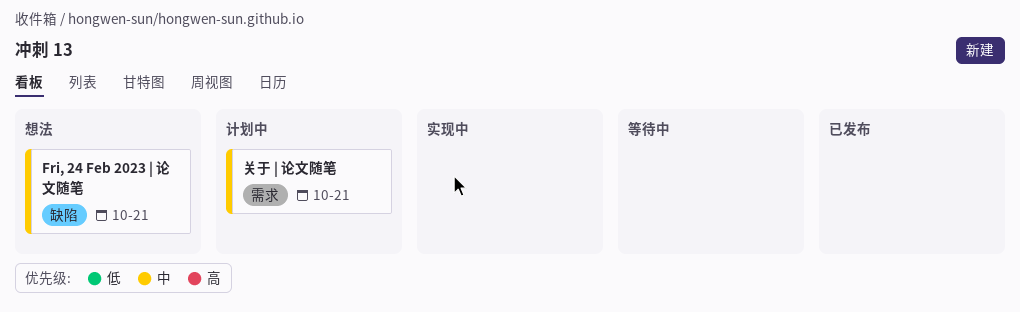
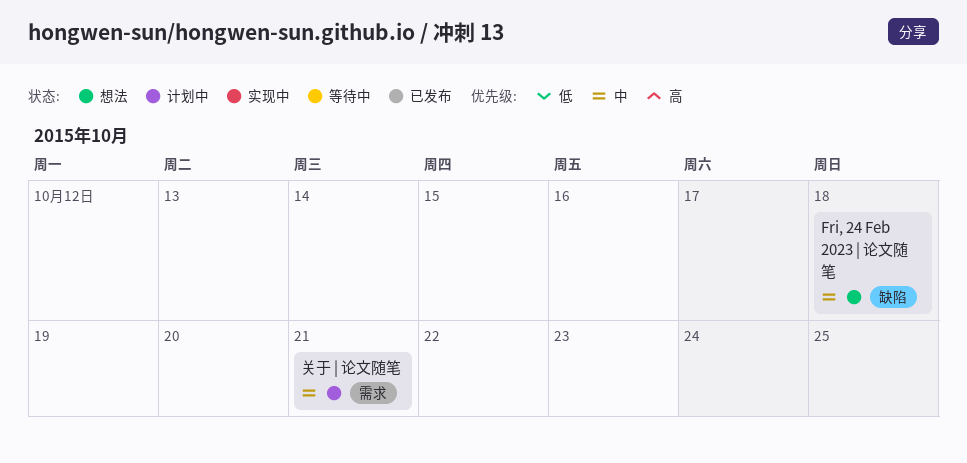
Fri, 24 Feb 2023 | 论文随笔, due: Oct 21 -> Oct 18

